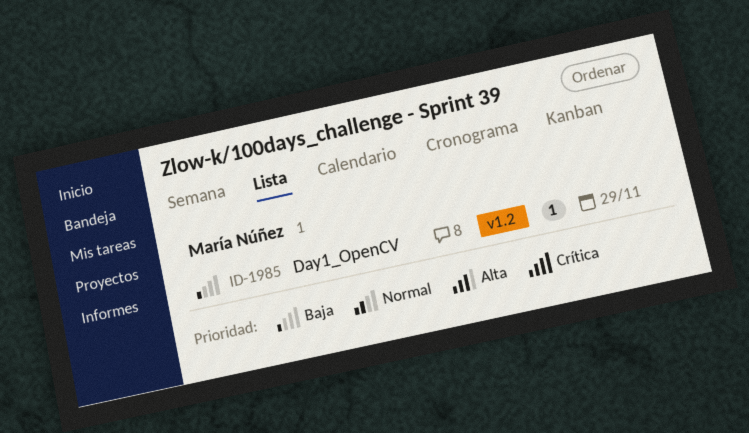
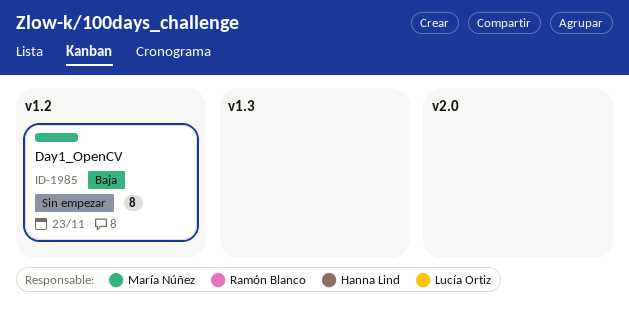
ID-1985, estimate: 1 -> 8
ID-1985, due: Nov 29 -> Nov 23

